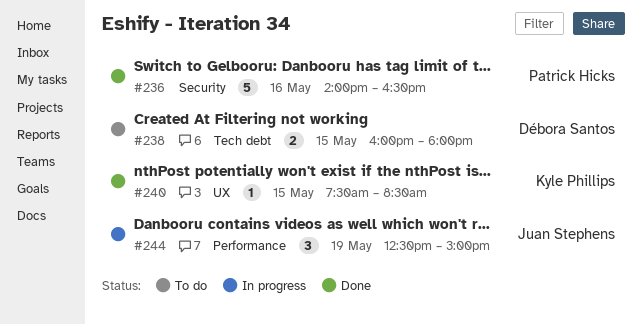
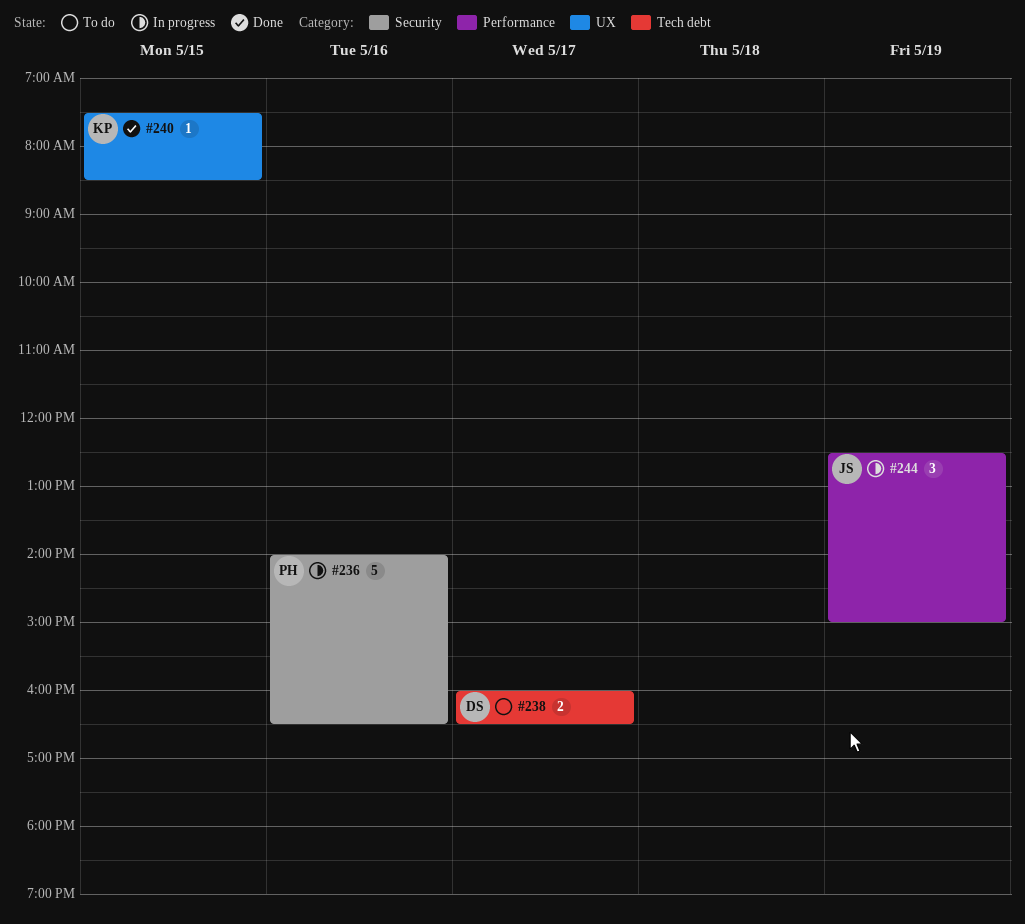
#236, status: Done -> In progress
#238, day: May 15 -> May 17
#238, ends: 18:00 -> 16:30

